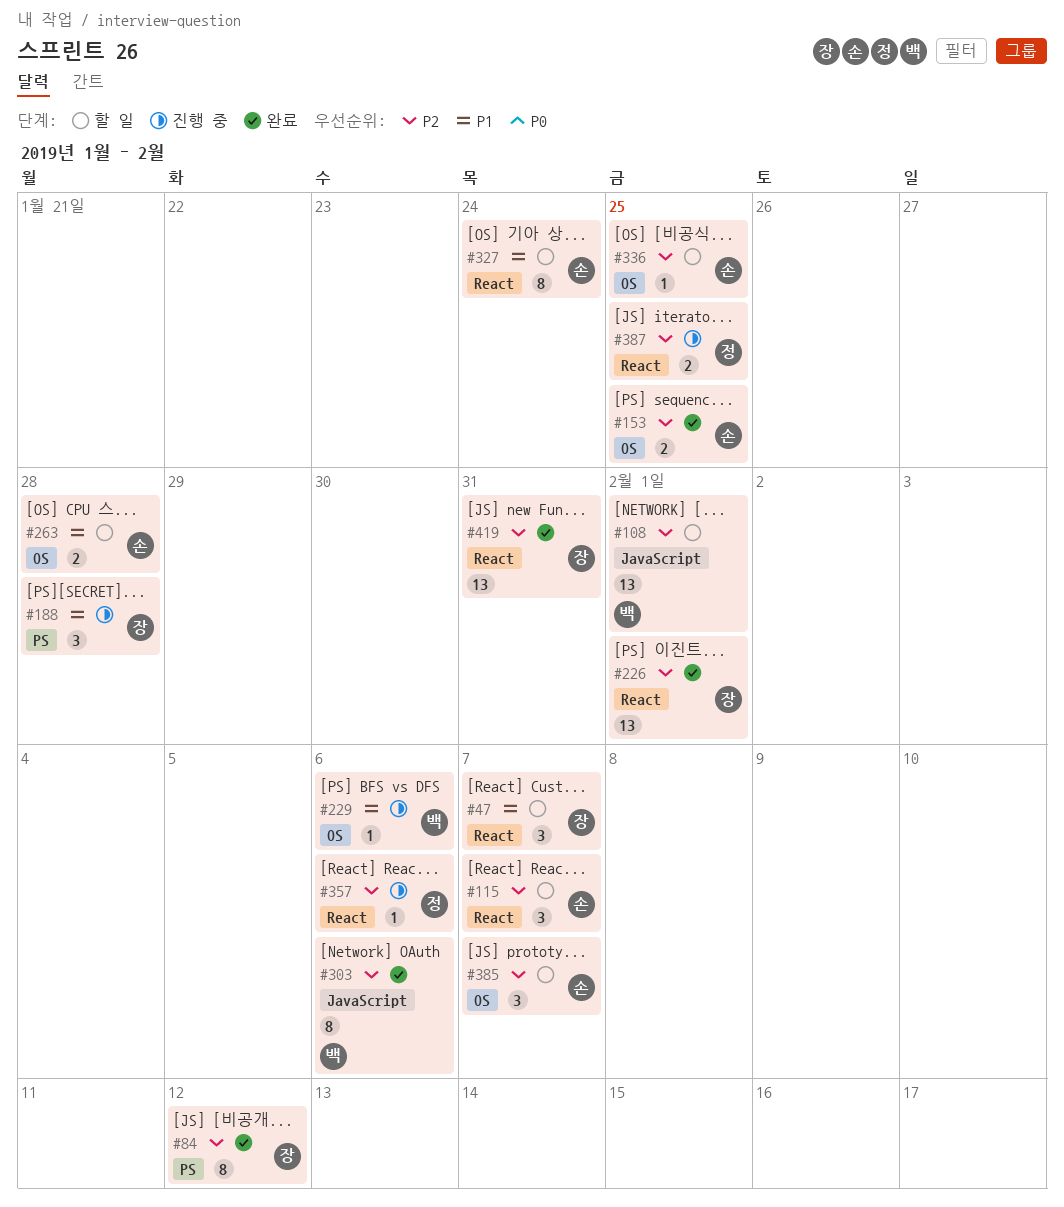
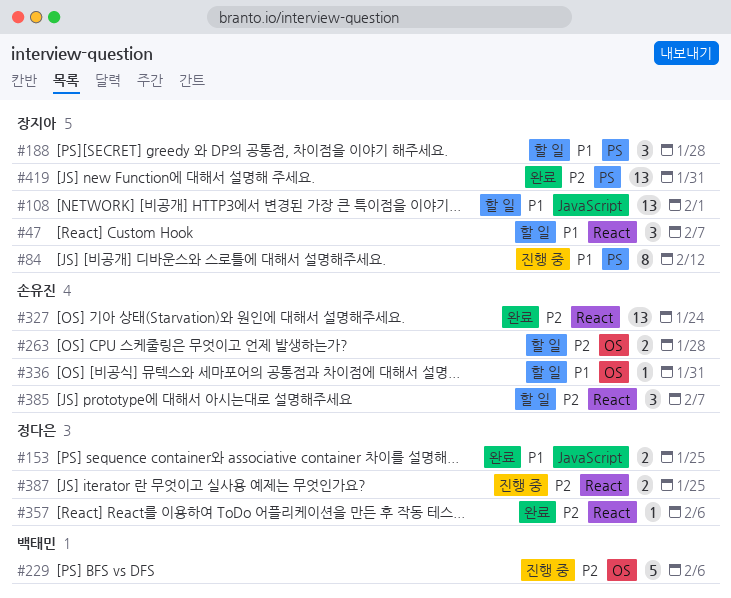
#84, status: 완료 -> 진행 중
#84, priority: P2 -> P1
#108, owner: 백태민 -> 장지아
#108, priority: P2 -> P1
#115: present -> none
#153, owner: 손유진 -> 정다은
#153, priority: P2 -> P1
#153, label: OS -> JavaScript
#188, status: 진행 중 -> 할 일
#226: present -> none
#229, priority: P1 -> P2
#229, estimate: 1 -> 5
#263, priority: P1 -> P2
#303: present -> none
#327, status: 할 일 -> 완료
#327, priority: P1 -> P2
#327, estimate: 8 -> 13
#336, priority: P2 -> P1
#336, due: Jan 25 -> Jan 31
#357, status: 진행 중 -> 완료
#385, label: OS -> React
#419, label: React -> PS

